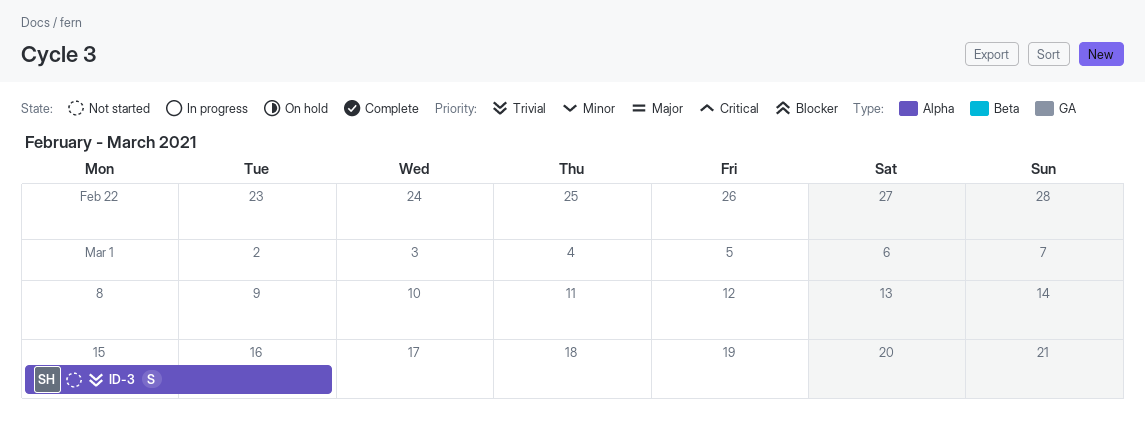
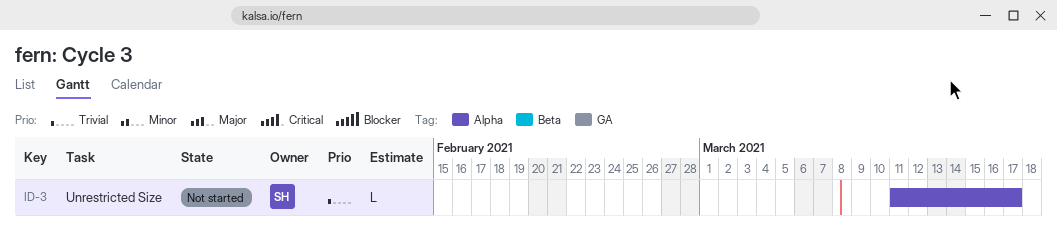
ID-3, estimate: S -> L
ID-3, start: Mar 15 -> Mar 11
ID-3, due: Mar 16 -> Mar 17

